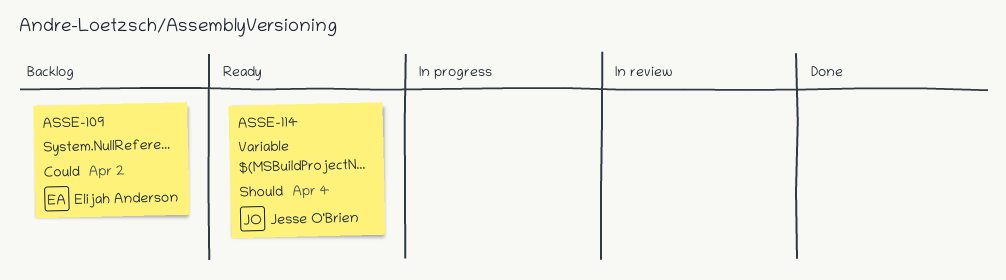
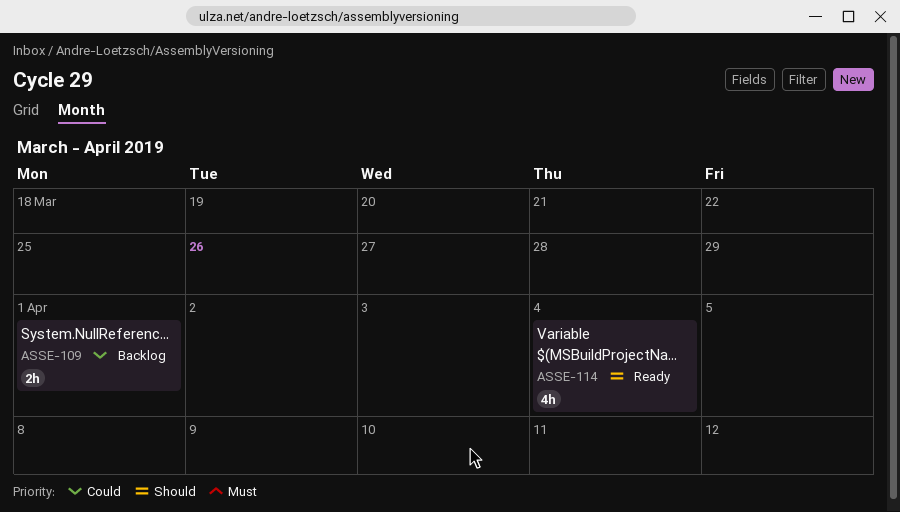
ASSE-109, due: Apr 2 -> Apr 1

